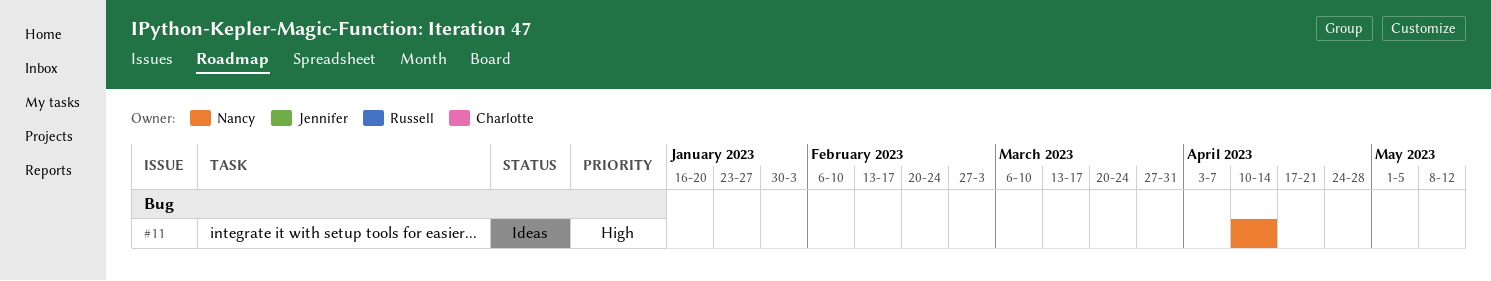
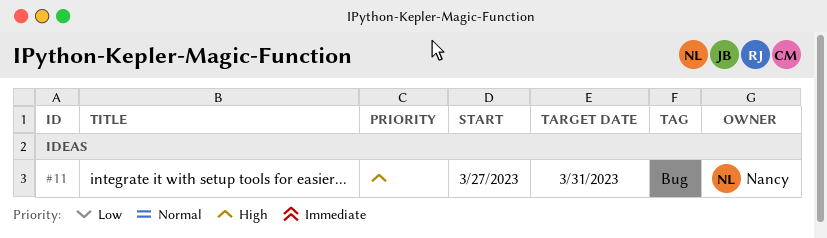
#11, start: Apr 10 -> Mar 27
#11, due: Apr 14 -> Mar 31

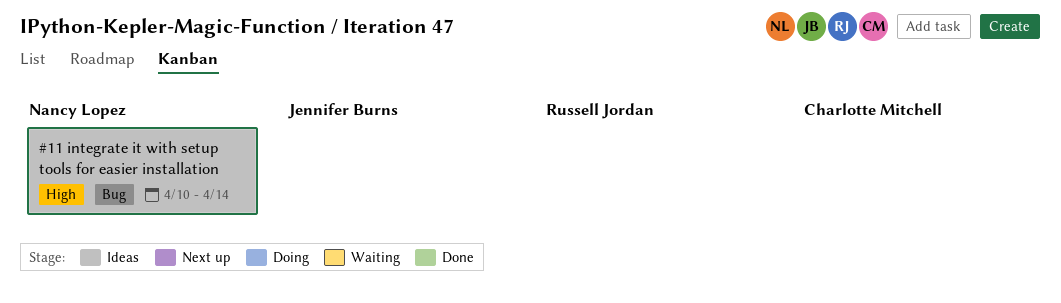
#11, start: Mar 27 -> Apr 10
#11, due: Mar 31 -> Apr 14

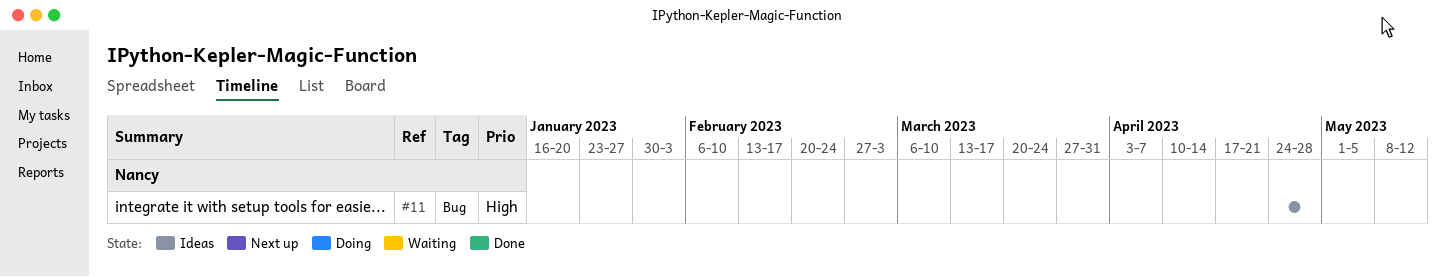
#11, start: Apr 10 -> Apr 24
#11, due: Apr 14 -> Apr 28

